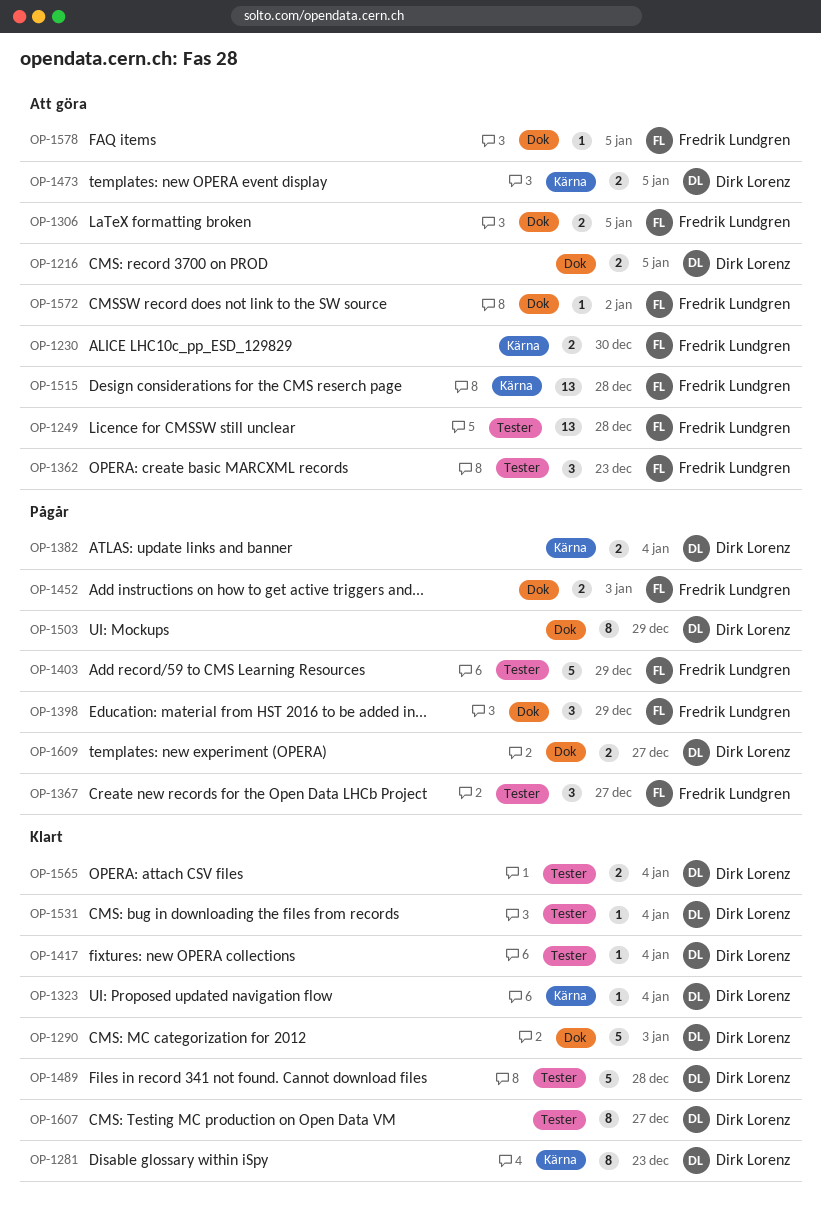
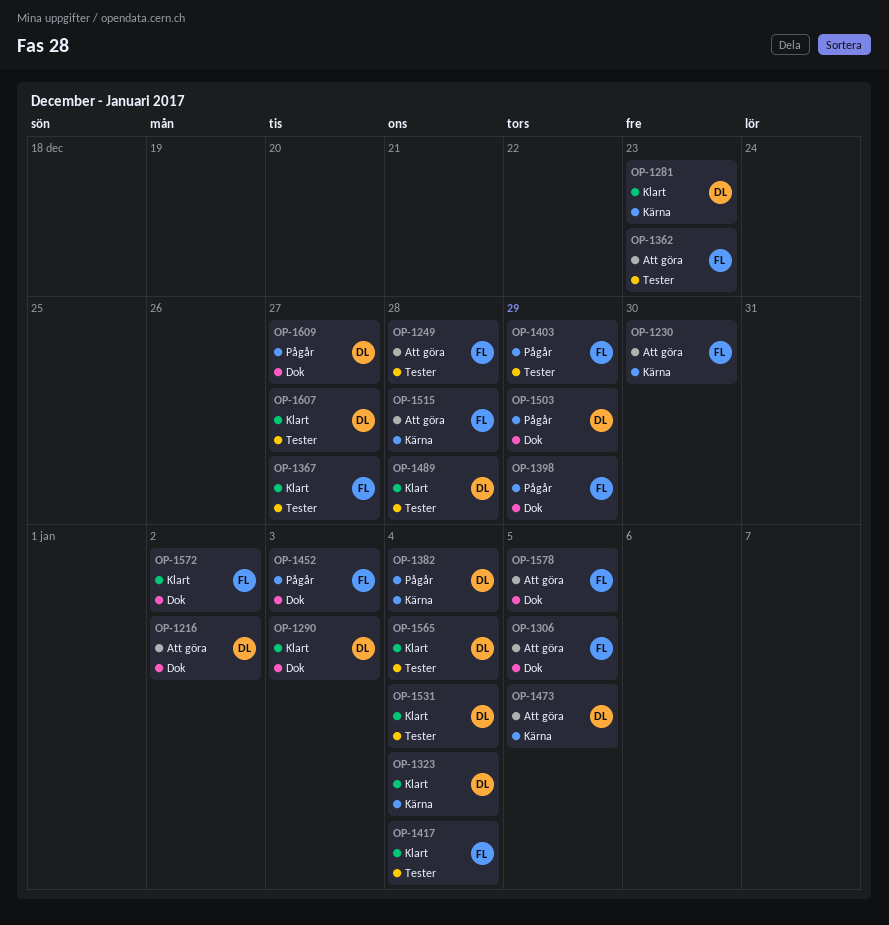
OP-1216, due: Jan 5 -> Jan 2
OP-1367, status: Pågår -> Klart
OP-1417, owner: Dirk Lorenz -> Fredrik Lundgren
OP-1572, status: Att göra -> Klart

